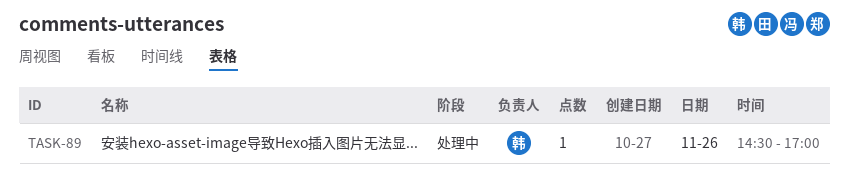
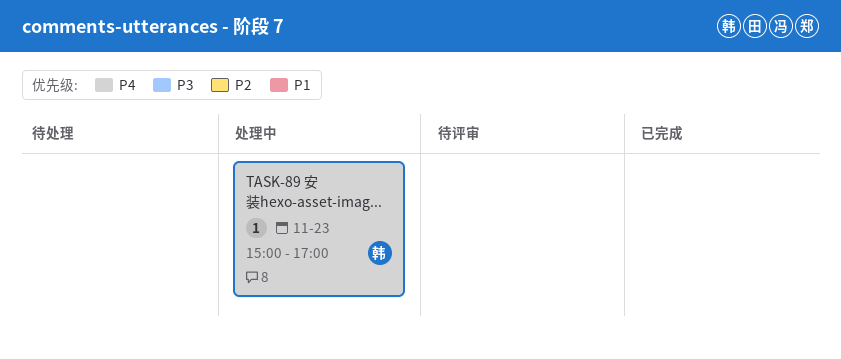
TASK-89, day: Nov 26 -> Nov 23
TASK-89, begins: 14:30 -> 15:00

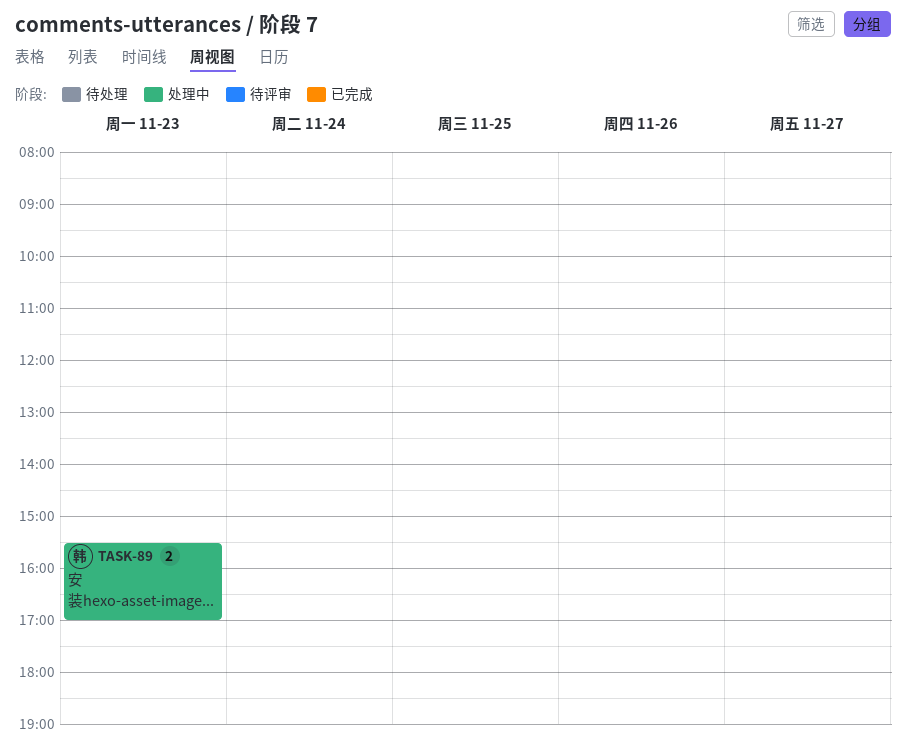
TASK-89, estimate: 1 -> 2
TASK-89, begins: 15:00 -> 15:30

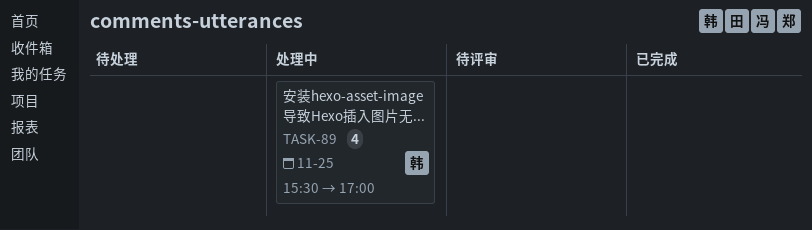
TASK-89, estimate: 2 -> 4
TASK-89, day: Nov 23 -> Nov 25

